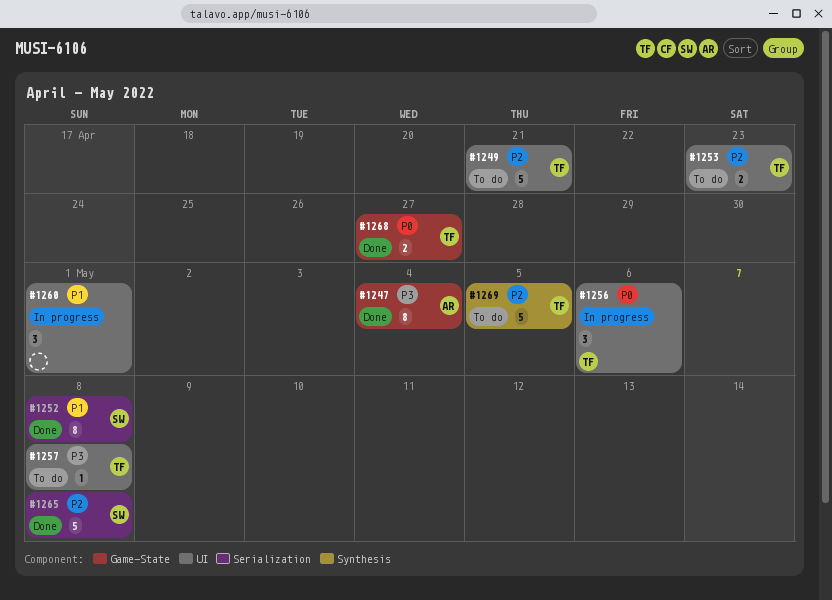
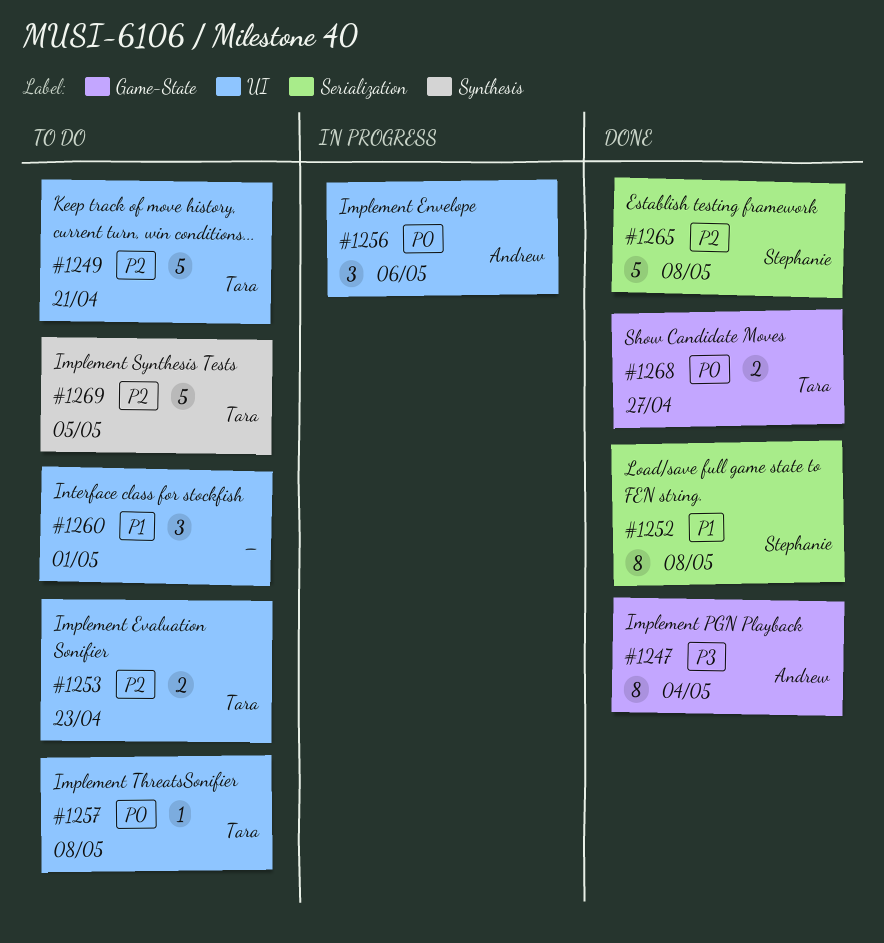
#1256, owner: Tara -> Andrew
#1257, priority: P3 -> P0
#1260, status: In progress -> To do

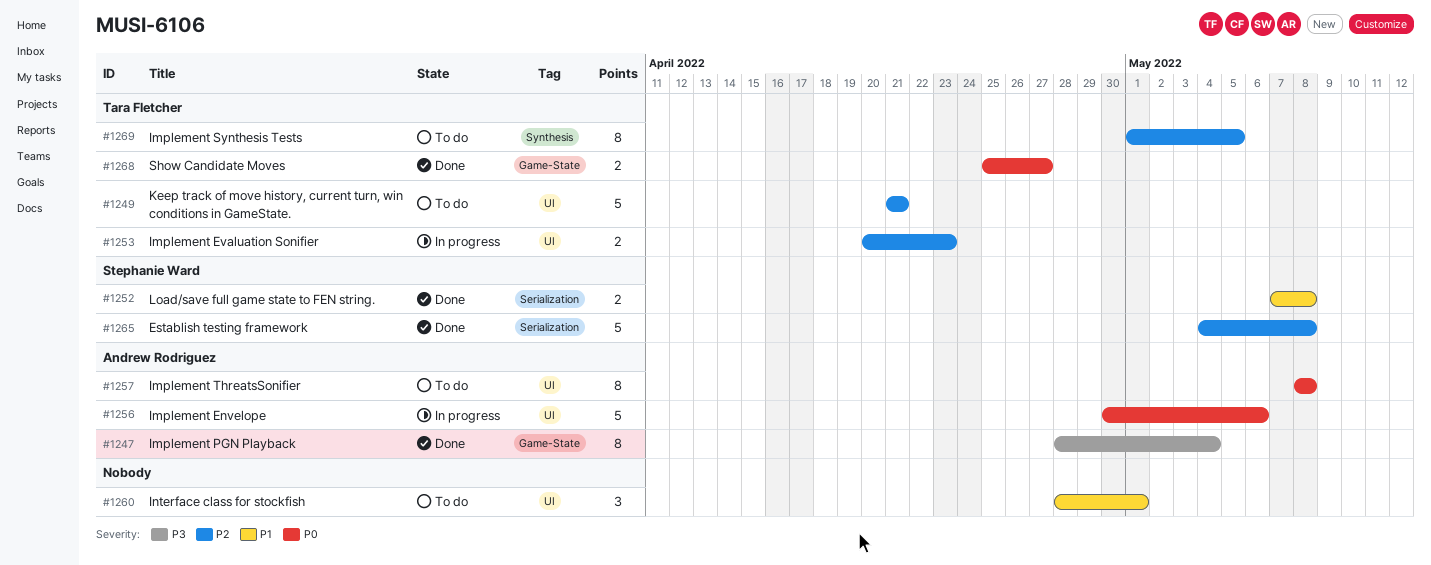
#1252, estimate: 8 -> 2
#1253, status: To do -> In progress
#1256, estimate: 3 -> 5
#1257, owner: Tara Fletcher -> Andrew Rodriguez
#1257, estimate: 1 -> 8
#1269, estimate: 5 -> 8

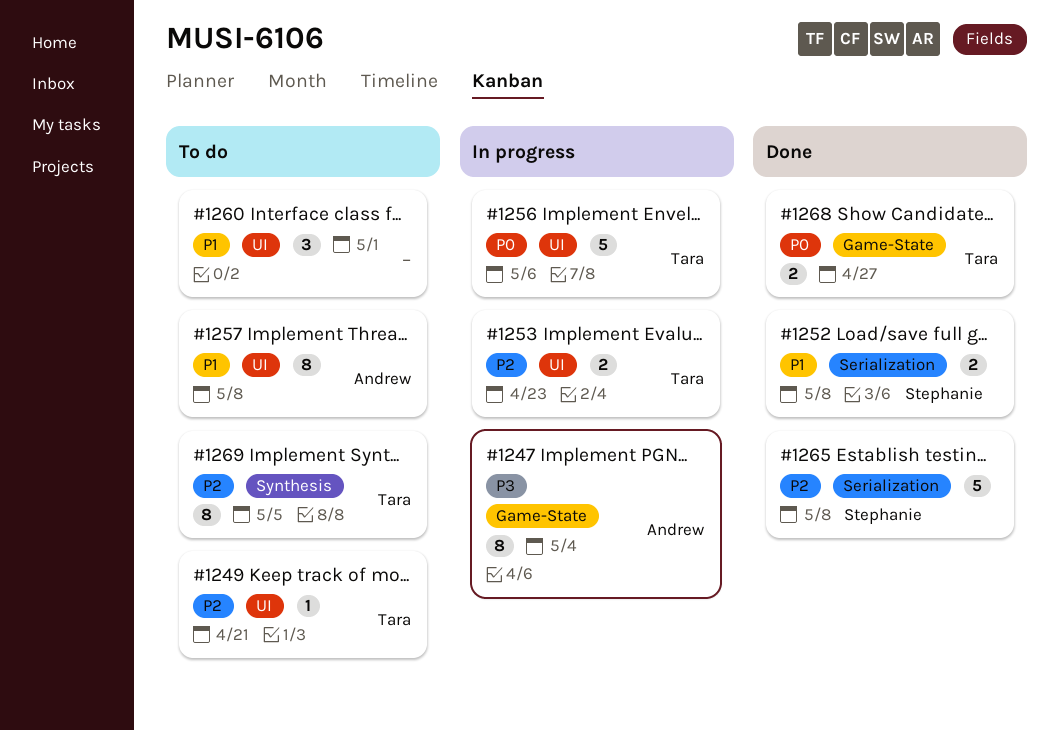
#1247, status: Done -> In progress
#1249, estimate: 5 -> 1
#1256, owner: Andrew Rodriguez -> Tara Fletcher
#1257, priority: P0 -> P1

